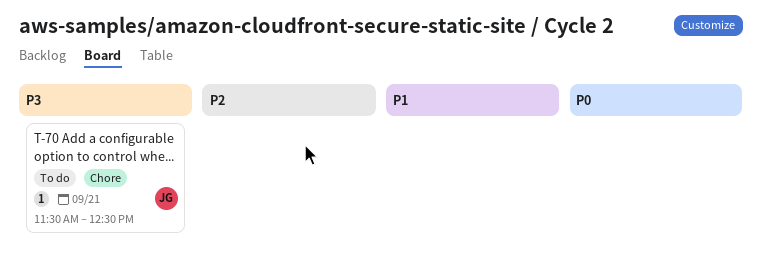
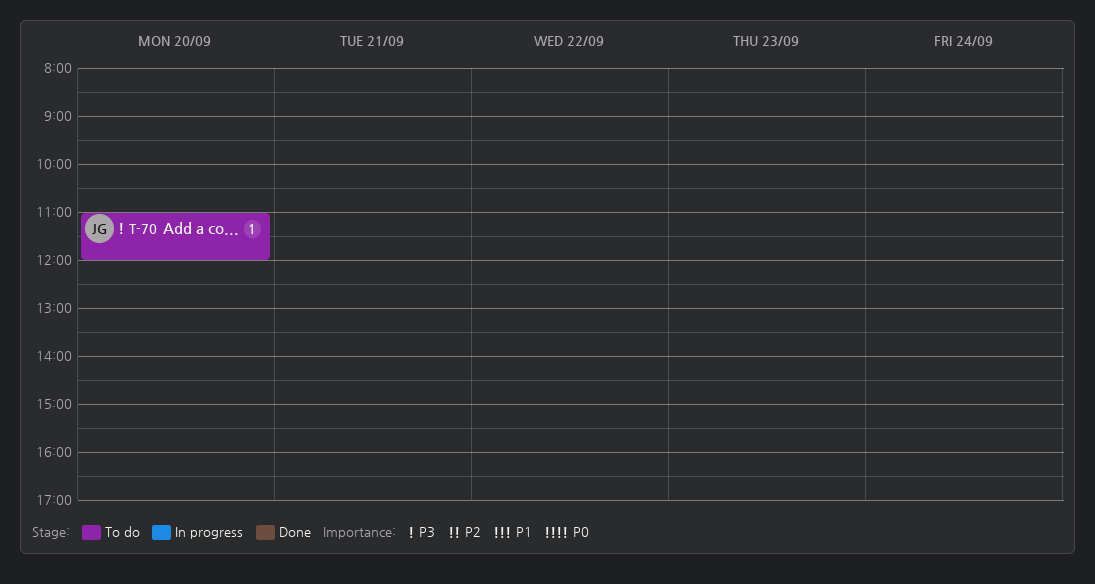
T-70, day: Sep 21 -> Sep 20
T-70, begins: 11:30 -> 11:00
T-70, ends: 12:30 -> 12:00

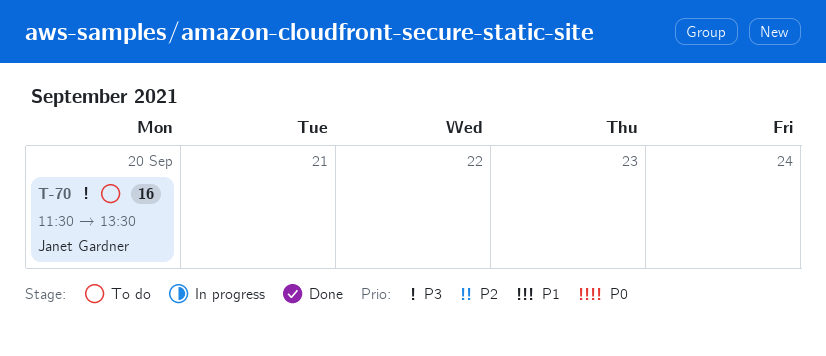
T-70, estimate: 1 -> 16
T-70, begins: 11:00 -> 11:30
T-70, ends: 12:00 -> 13:30

